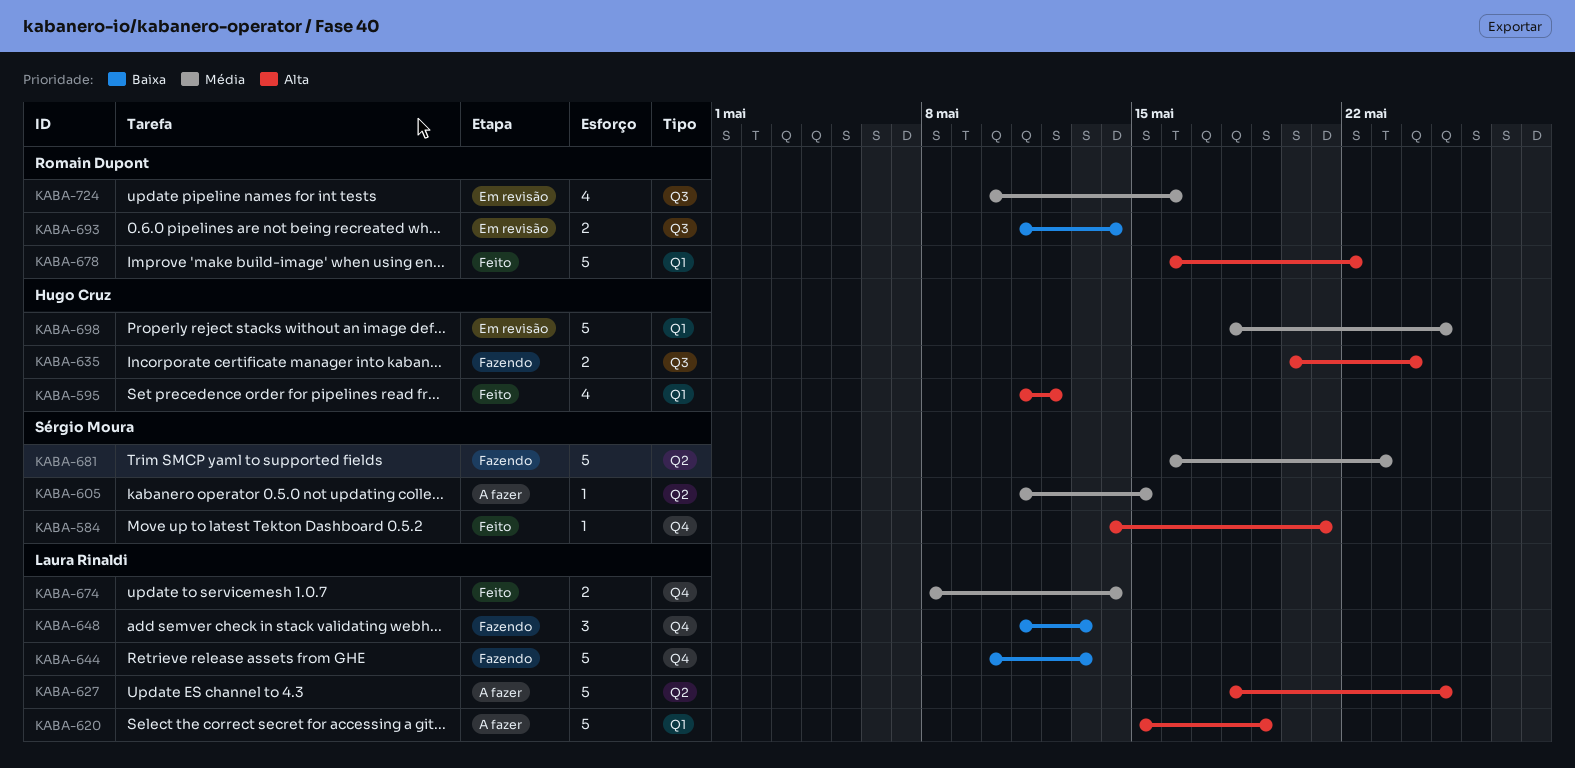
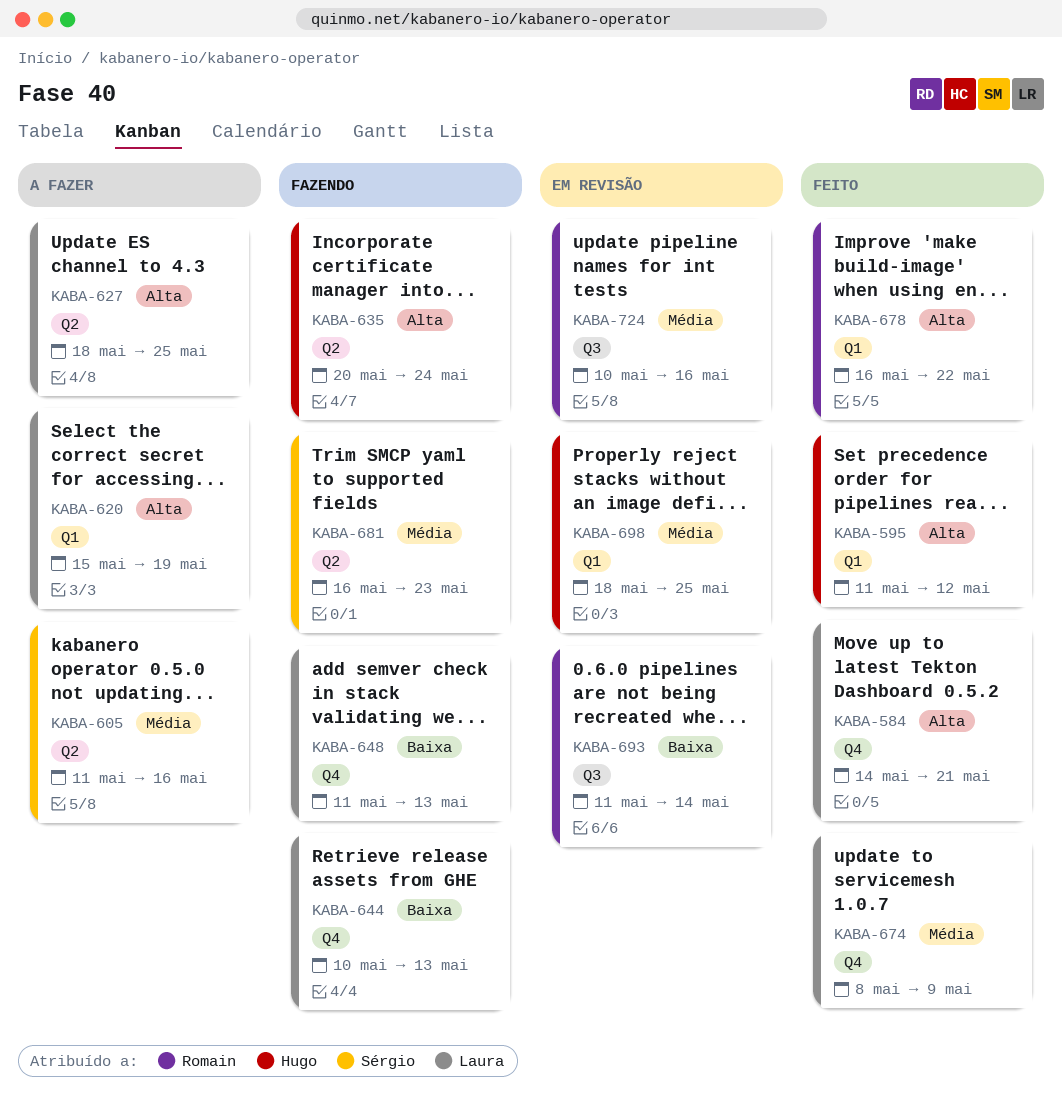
KABA-584, owner: Sérgio Moura -> Laura Rinaldi
KABA-605, due: May 15 -> May 16
KABA-635, label: Q3 -> Q2
KABA-674, due: May 14 -> May 9

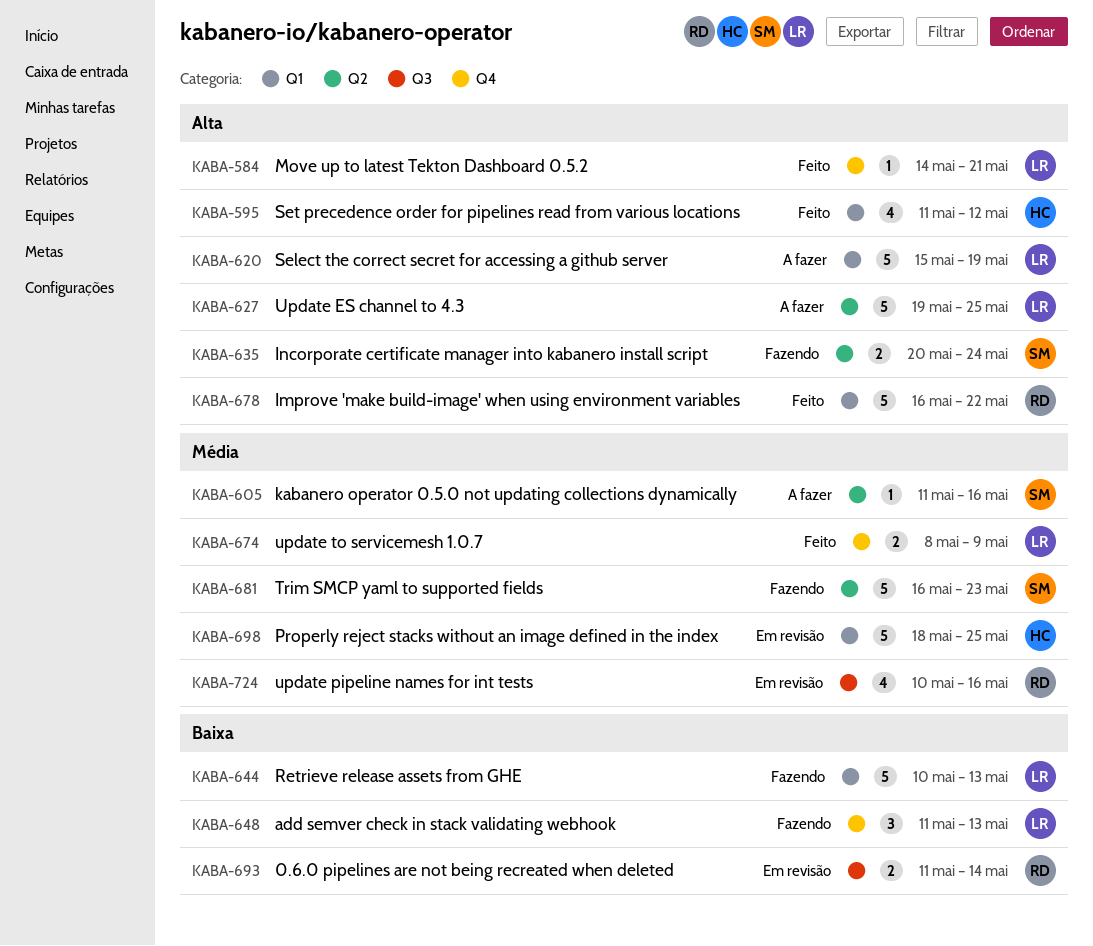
KABA-627, start: May 18 -> May 19
KABA-635, owner: Hugo -> Sérgio
KABA-644, label: Q4 -> Q1

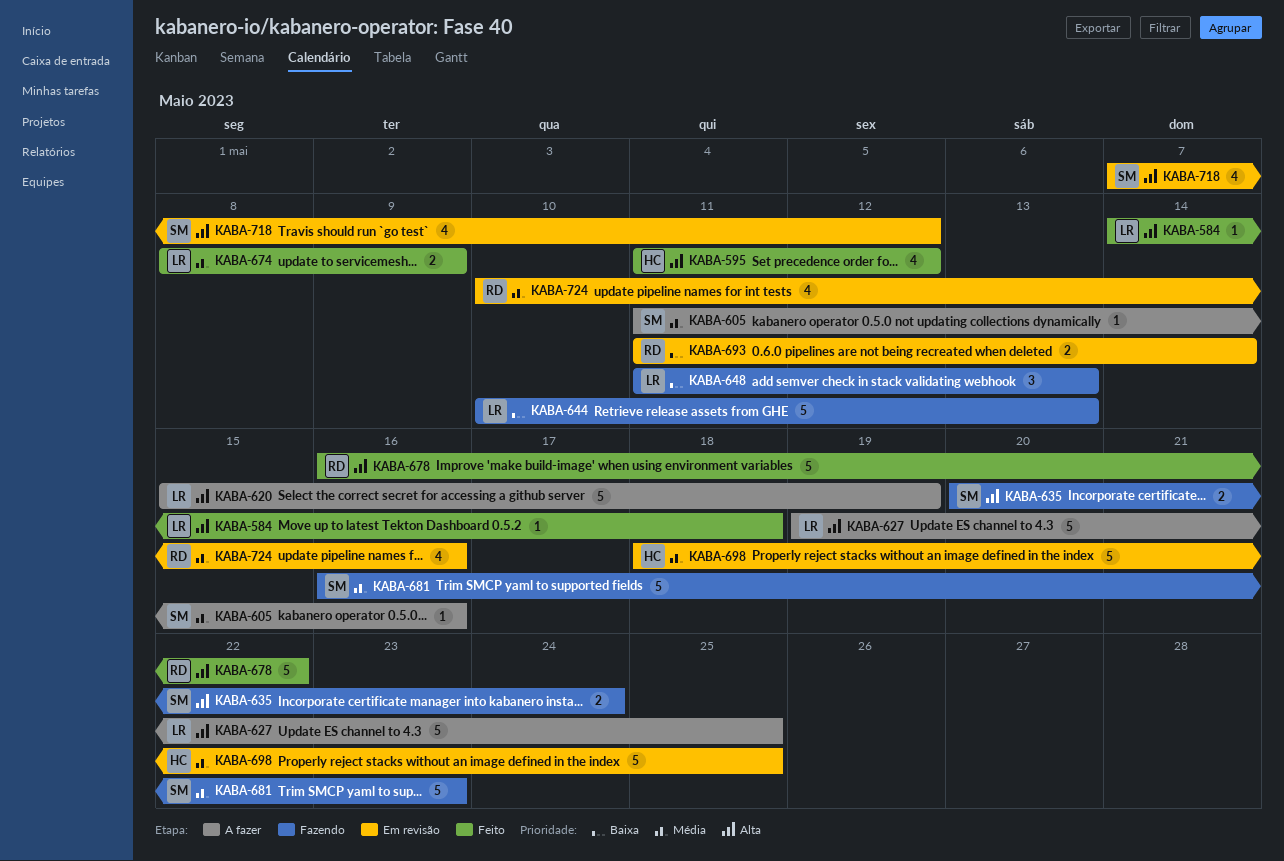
KABA-584, due: May 21 -> May 18
KABA-718: none -> present

